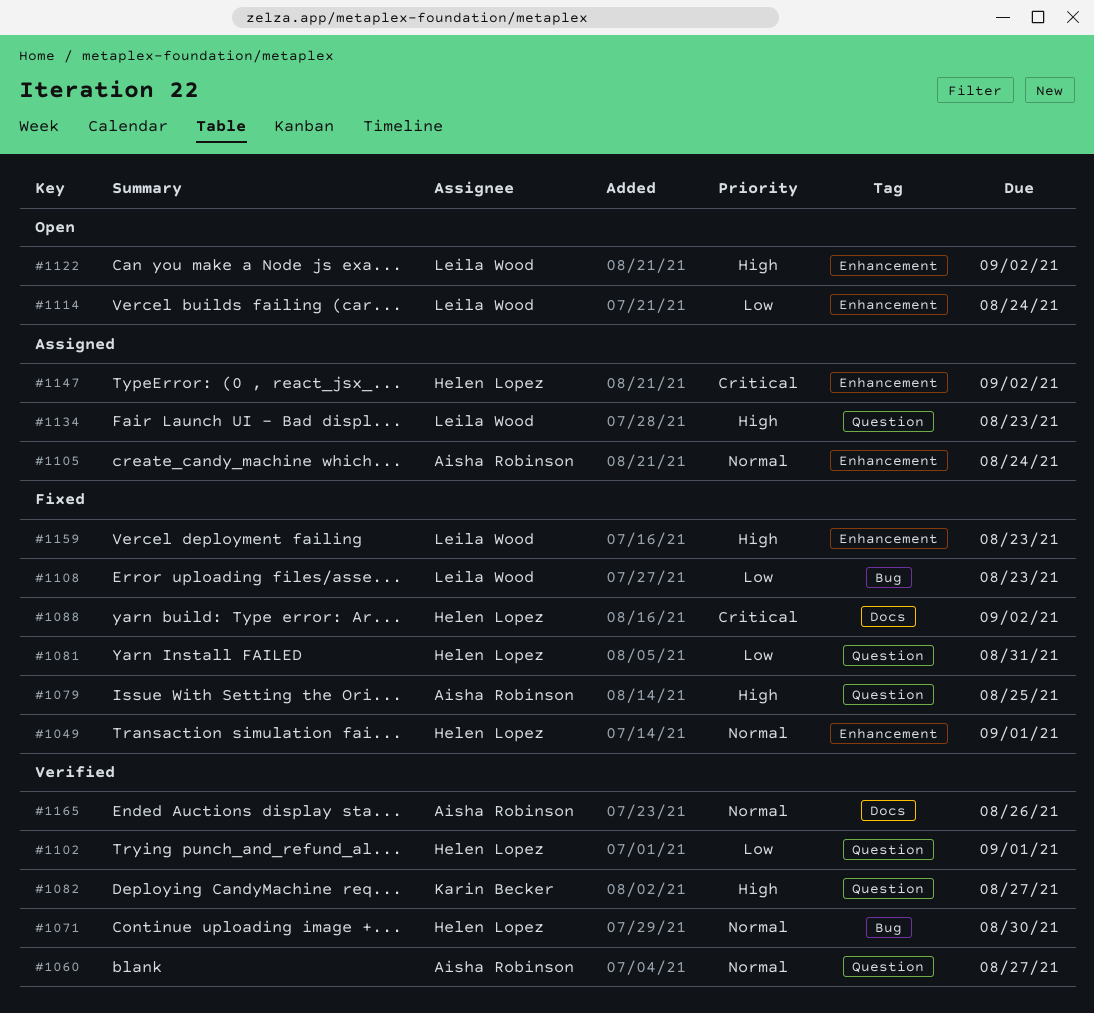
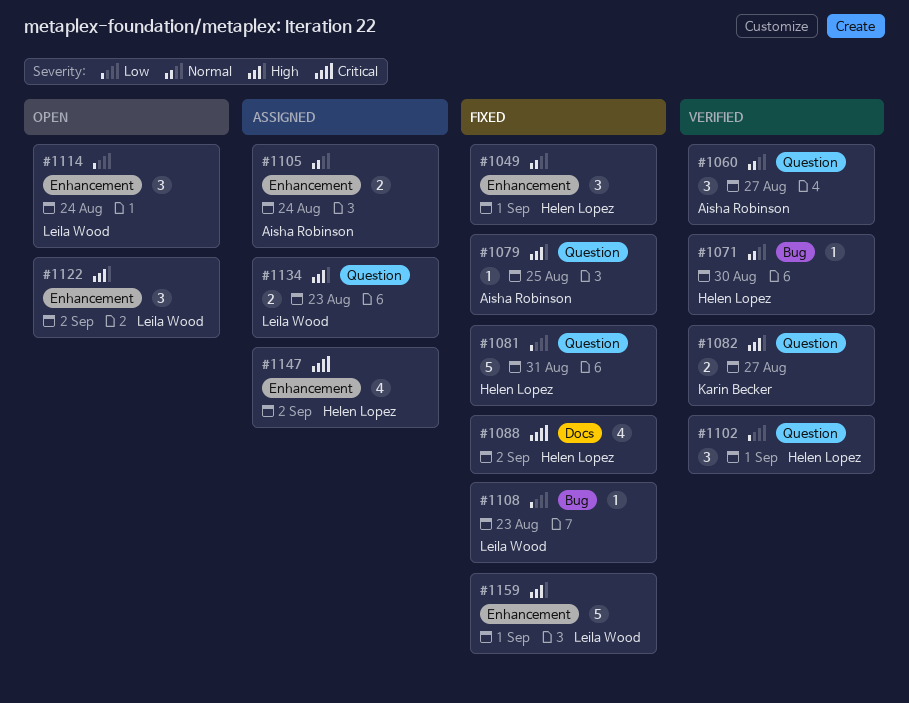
#1159, due: Aug 23 -> Sep 1
#1165: present -> none

